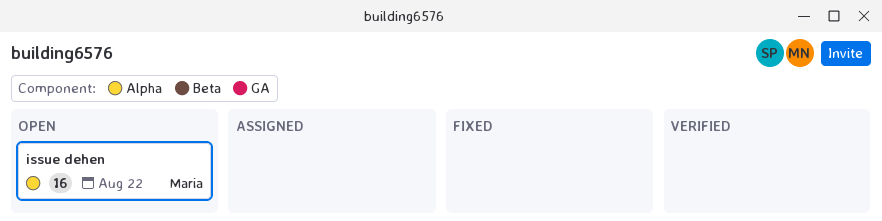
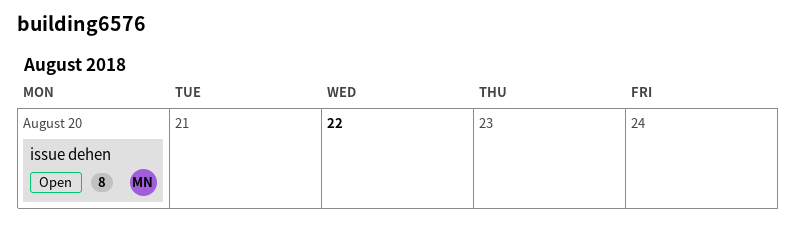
issue dehen, estimate: 16 -> 8
issue dehen, due: Aug 22 -> Aug 20

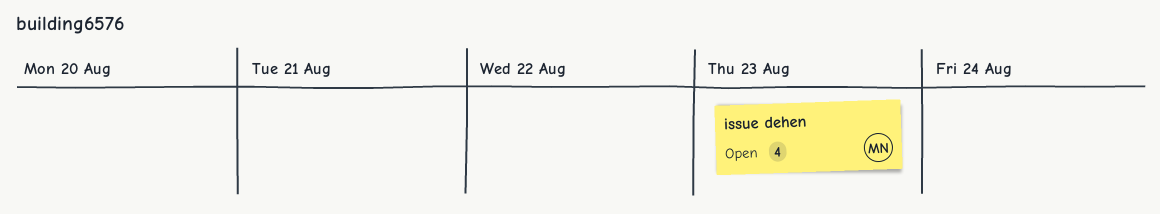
issue dehen, estimate: 8 -> 4
issue dehen, due: Aug 20 -> Aug 23

